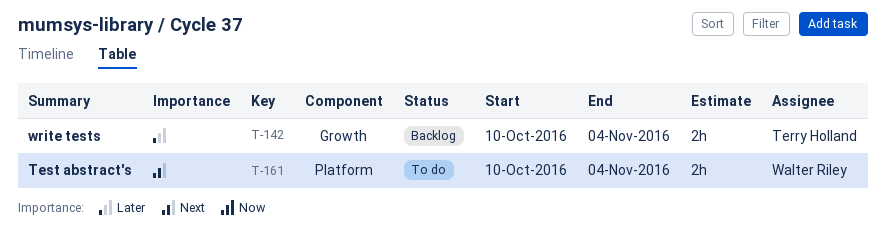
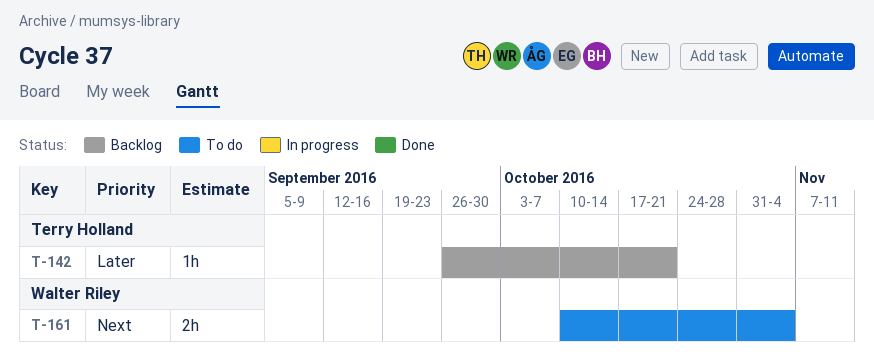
T-142, estimate: 2h -> 1h
T-142, start: Oct 10 -> Sep 26
T-142, due: Nov 4 -> Oct 21

